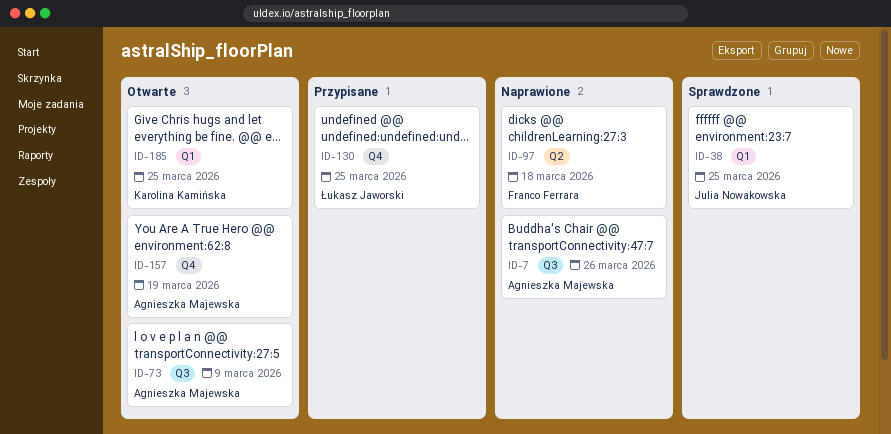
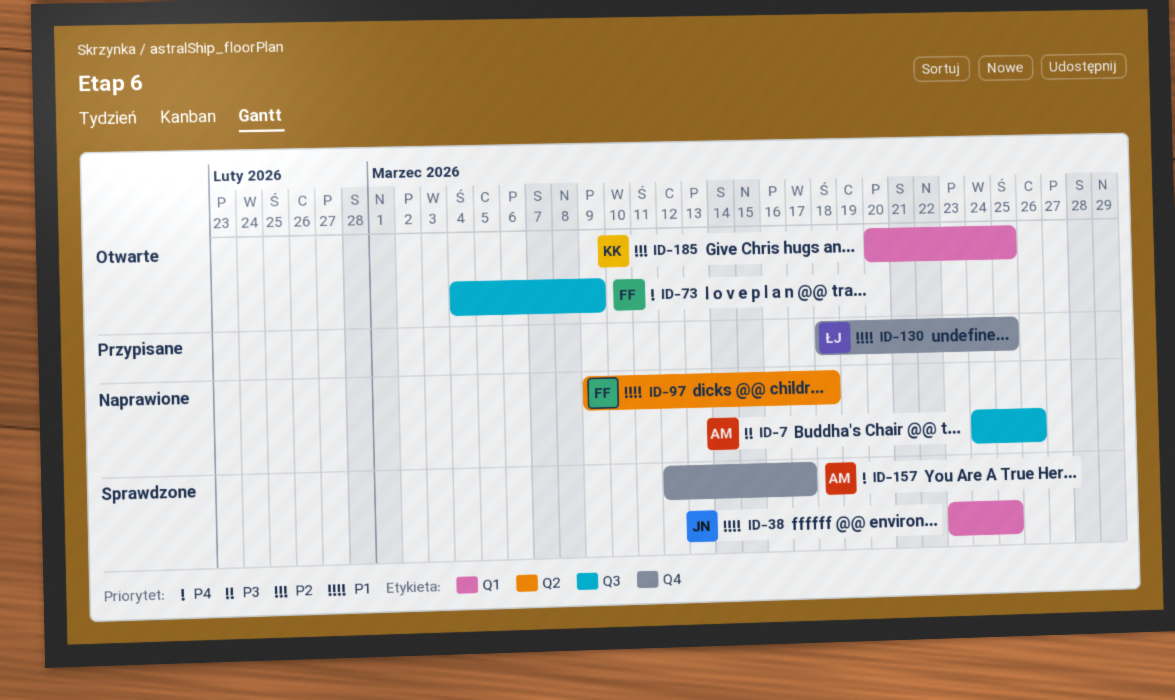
ID-73, owner: Agnieszka Majewska -> Franco Ferrara
ID-157, status: Otwarte -> Sprawdzone
ID-157, due: Mar 19 -> Mar 17

